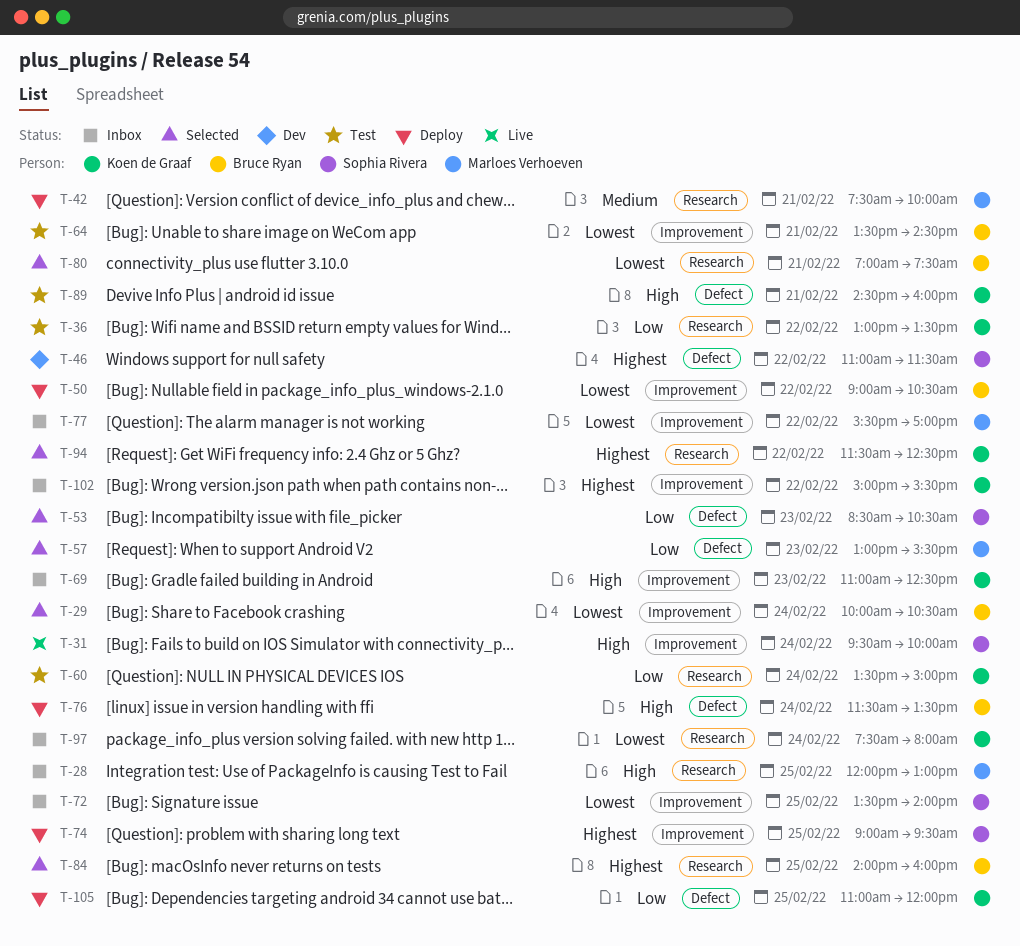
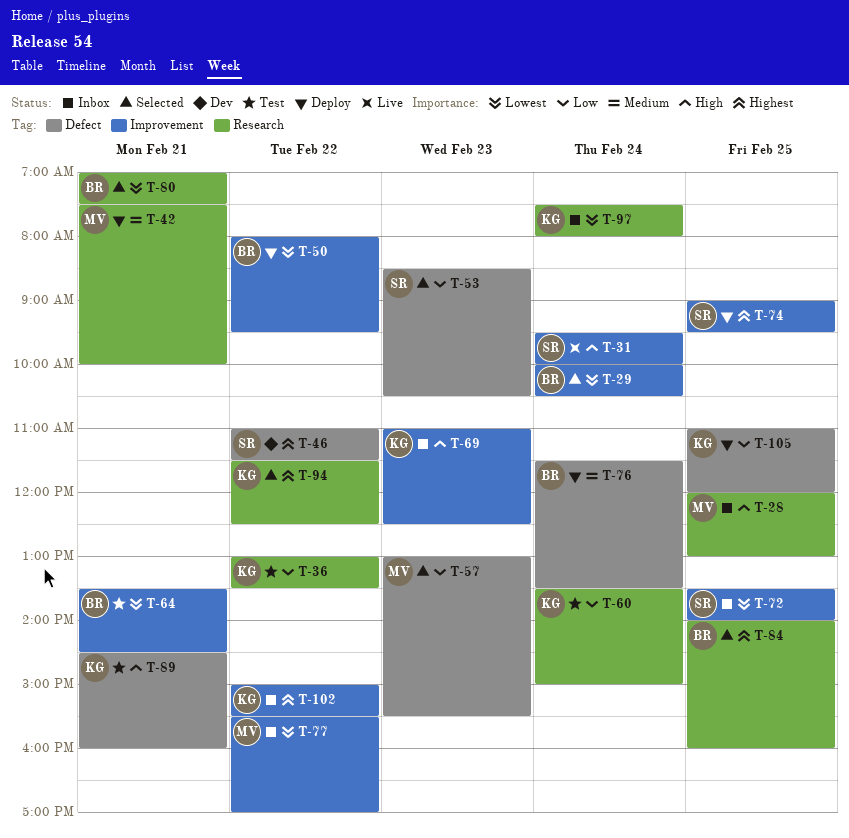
T-50, begins: 09:00 -> 08:00
T-50, ends: 10:30 -> 09:30
T-76, priority: High -> Medium

